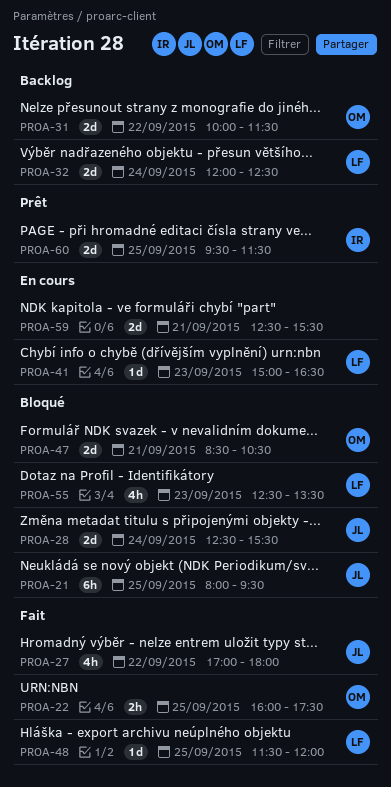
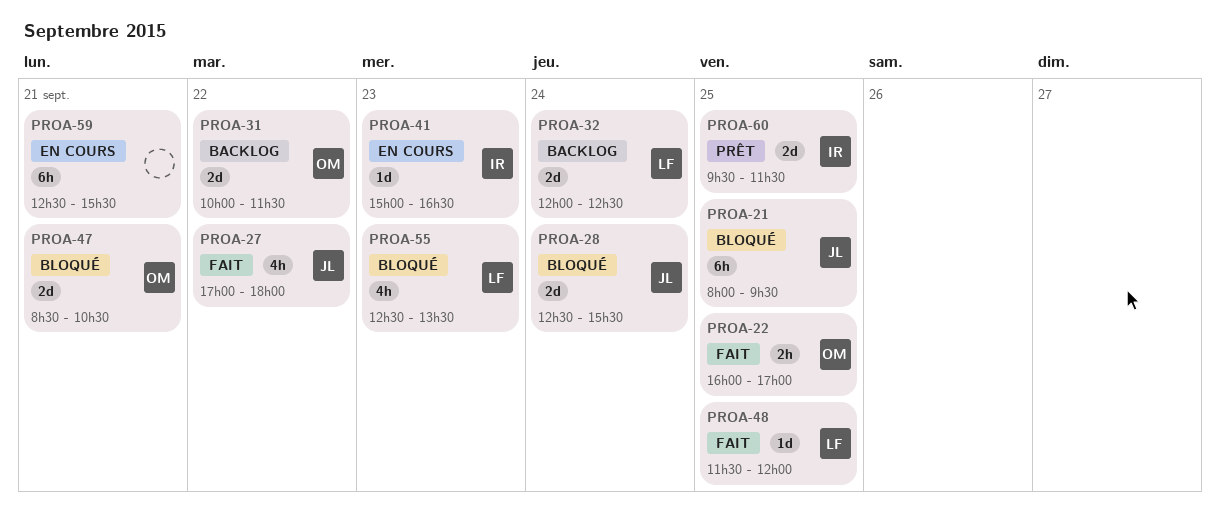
PROA-22, ends: 17:30 -> 17:00
PROA-41, owner: LF -> IR
PROA-59, estimate: 2d -> 6h

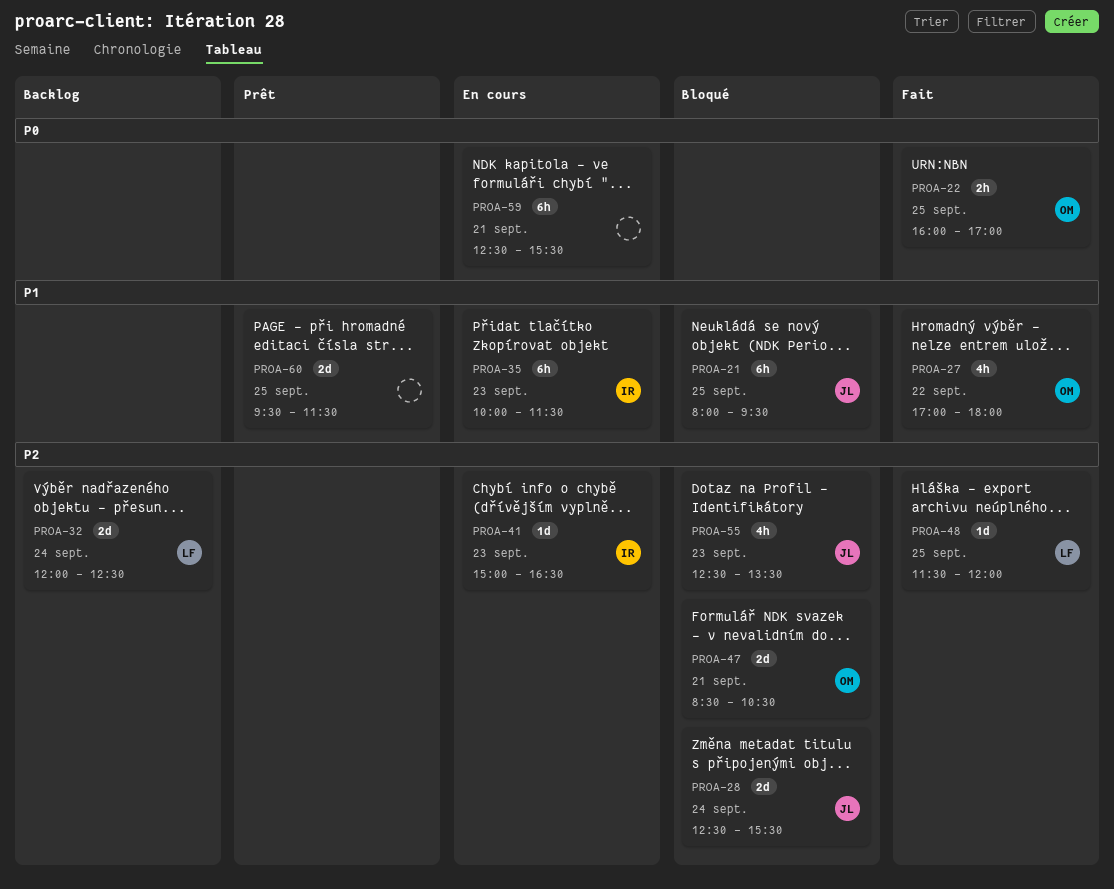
PROA-27, owner: JL -> OM
PROA-31: present -> none
PROA-35: none -> present
PROA-55, owner: LF -> JL
PROA-60, owner: IR -> none

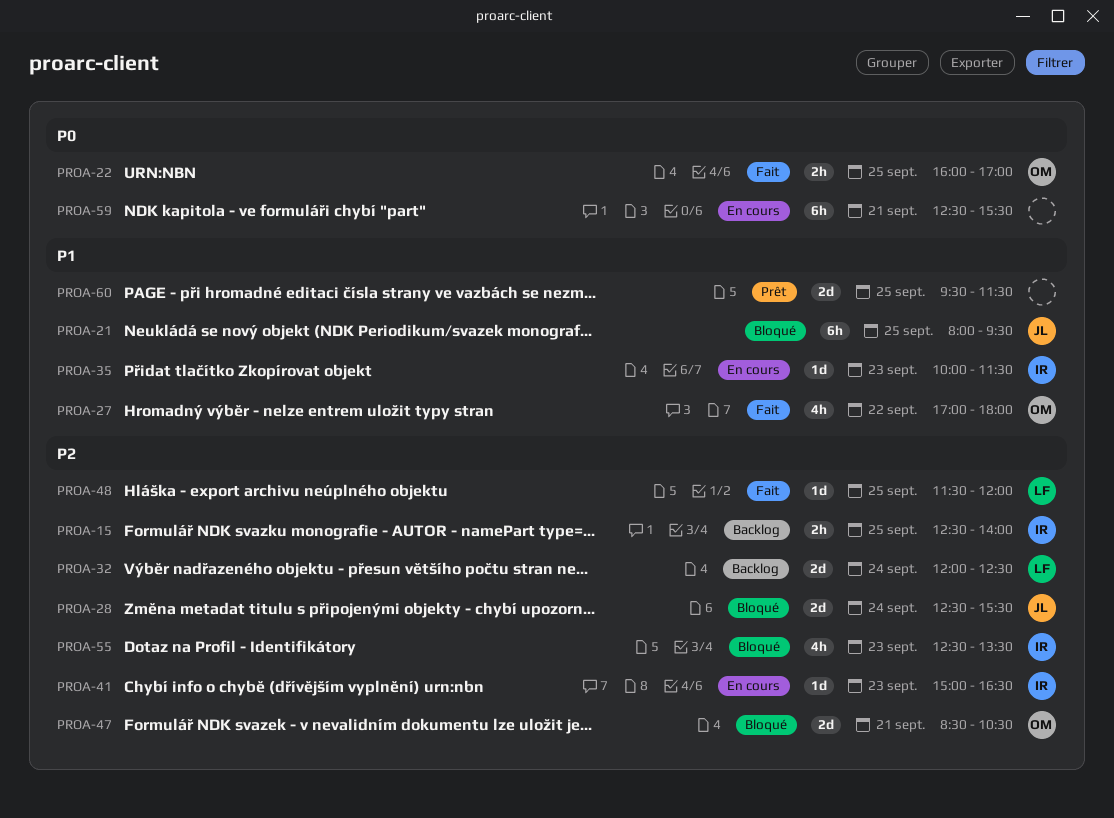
PROA-15: none -> present
PROA-35, estimate: 6h -> 1d
PROA-55, owner: JL -> IR

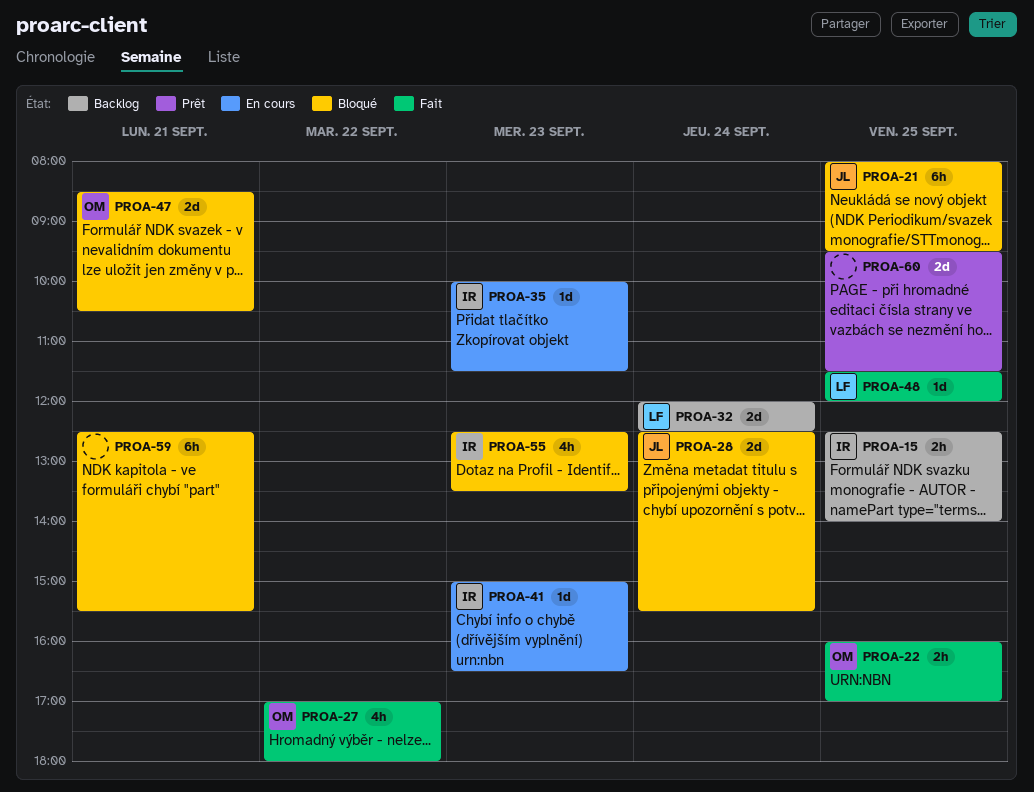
PROA-59, status: En cours -> Bloqué

